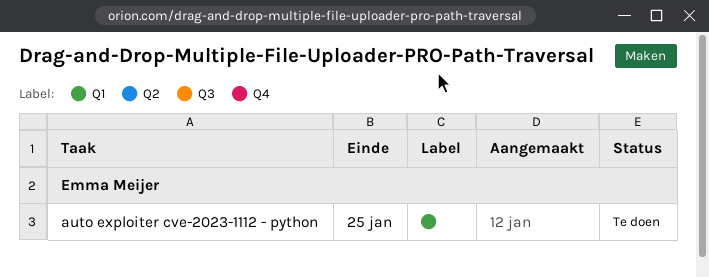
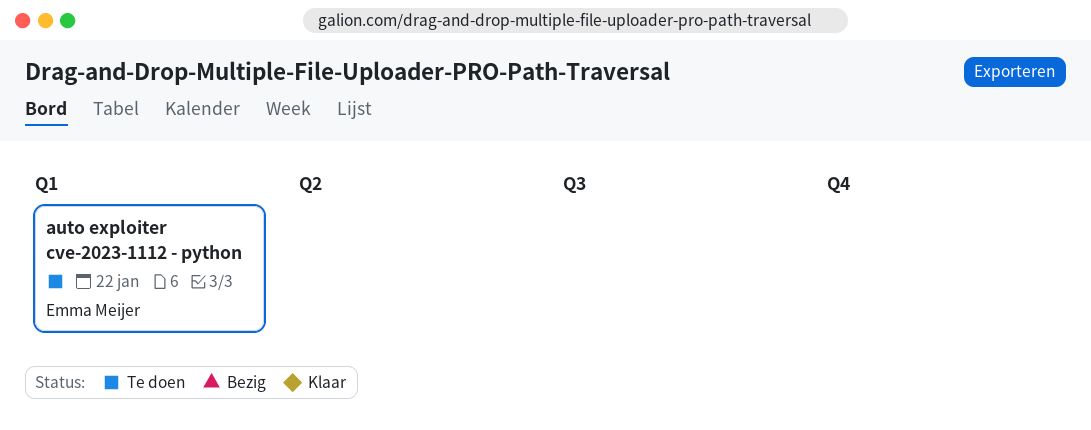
auto exploiter cve-2023-1112 - python, due: Jan 25 -> Jan 22

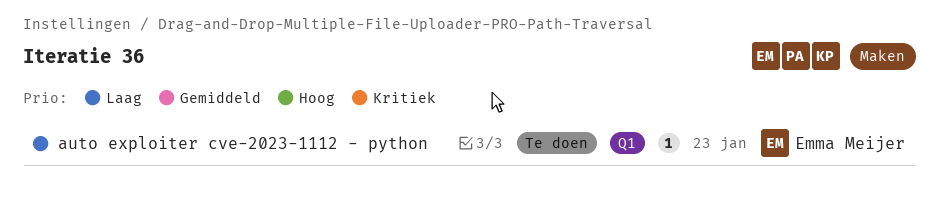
auto exploiter cve-2023-1112 - python, due: Jan 22 -> Jan 23

